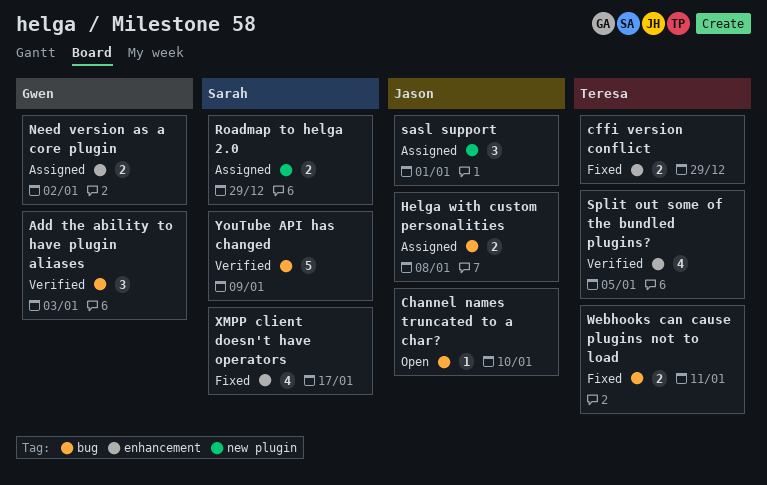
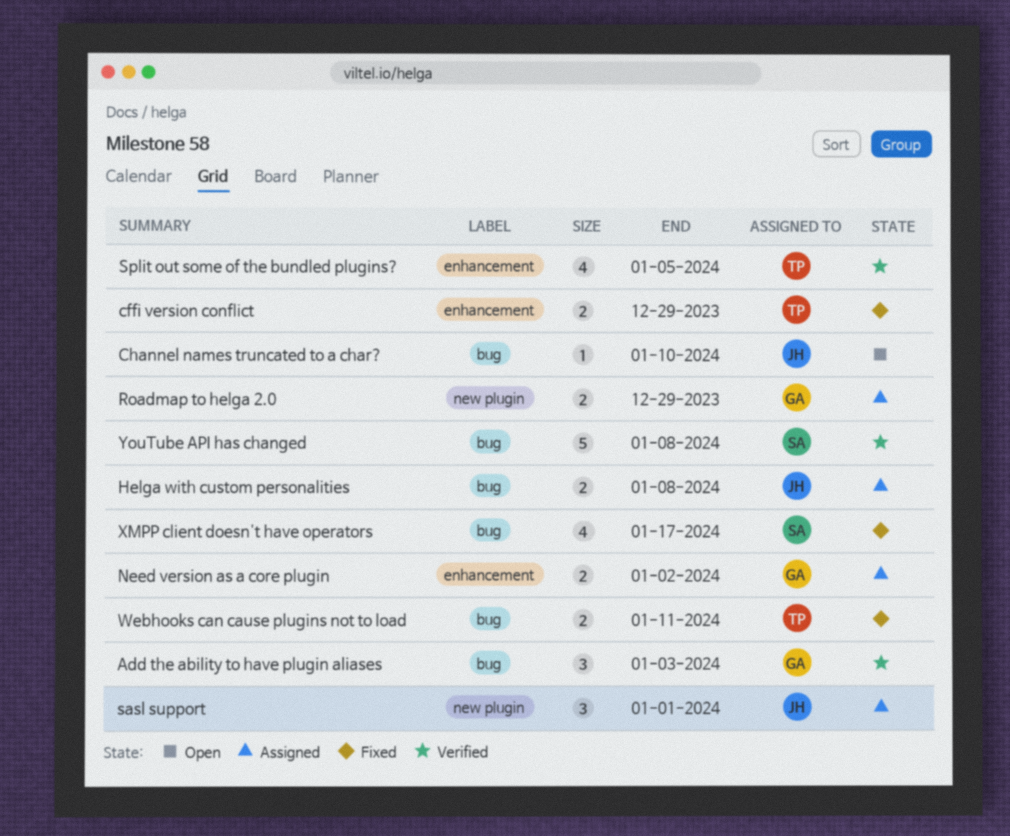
Roadmap to helga 2.0, owner: Sarah -> Gwen
XMPP client doesn't have operators, label: enhancement -> bug
YouTube API has changed, due: Jan 9 -> Jan 8

